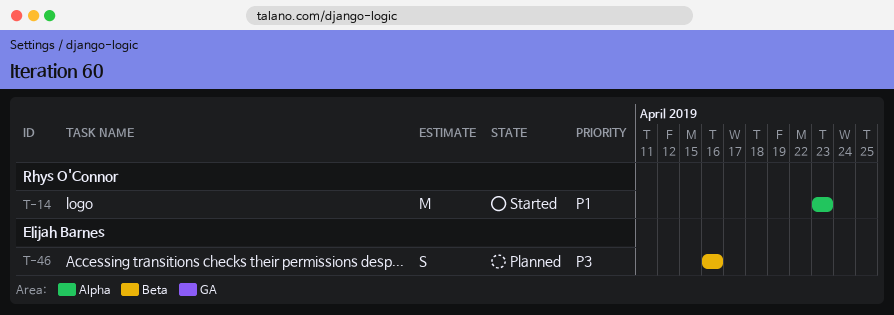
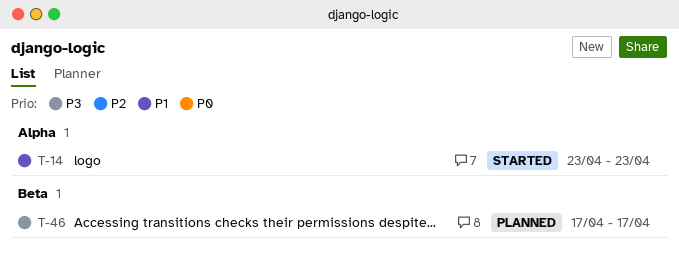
T-46, start: Apr 16 -> Apr 17
T-46, due: Apr 16 -> Apr 17

